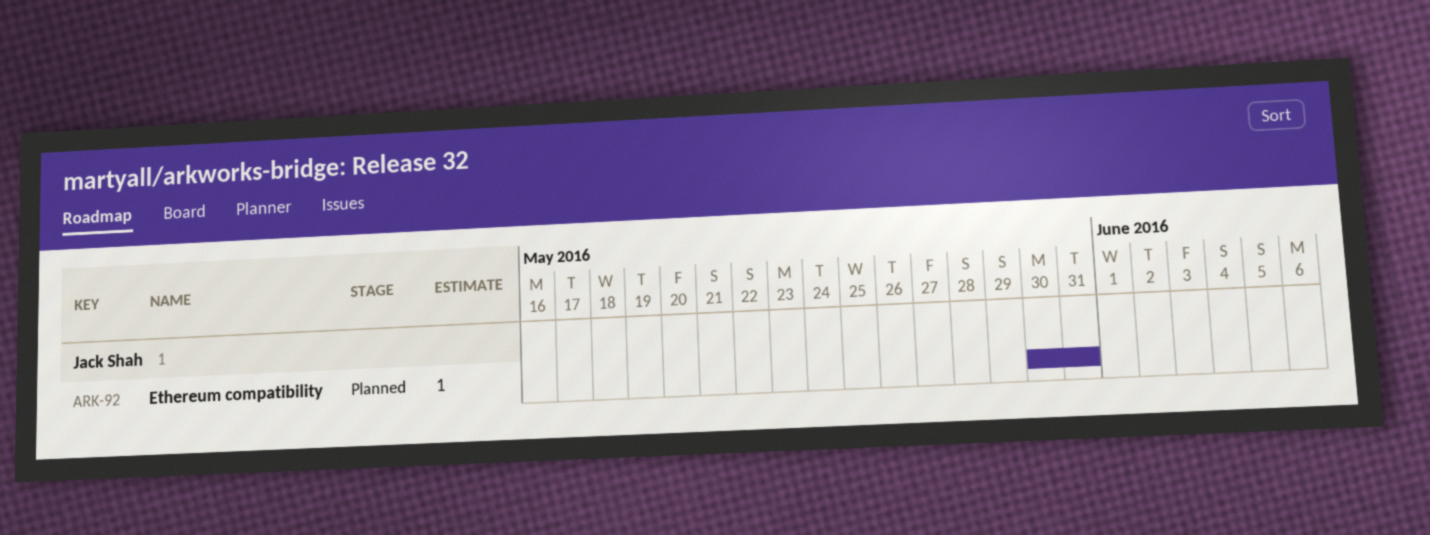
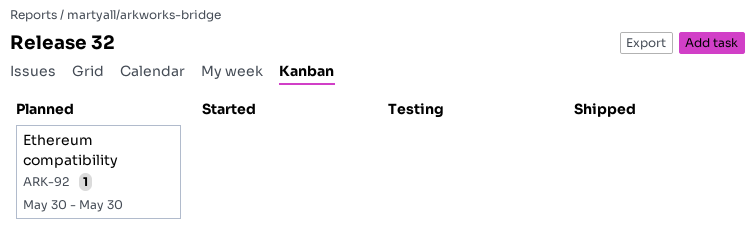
ARK-92, due: May 31 -> May 30

